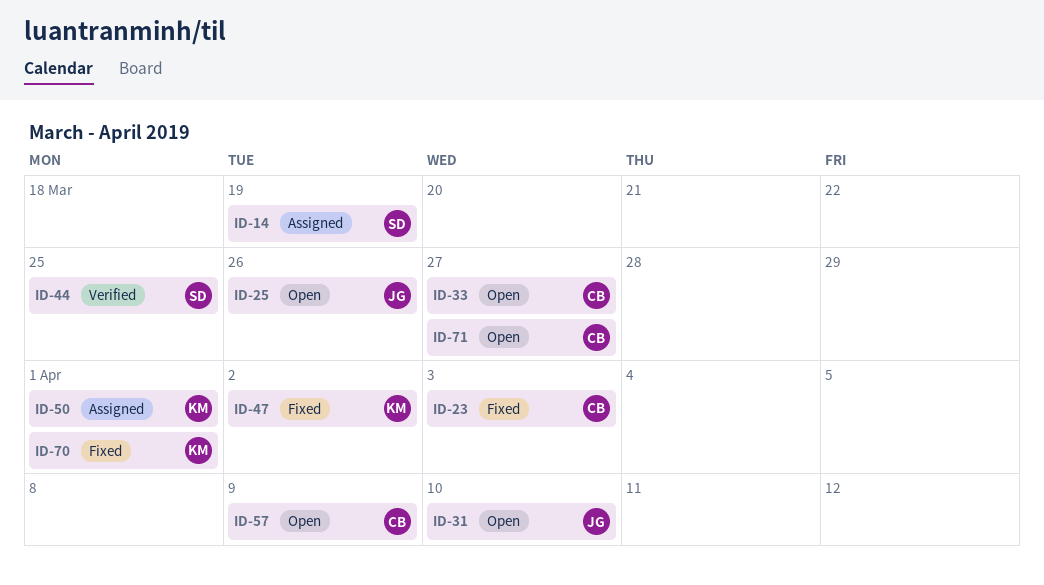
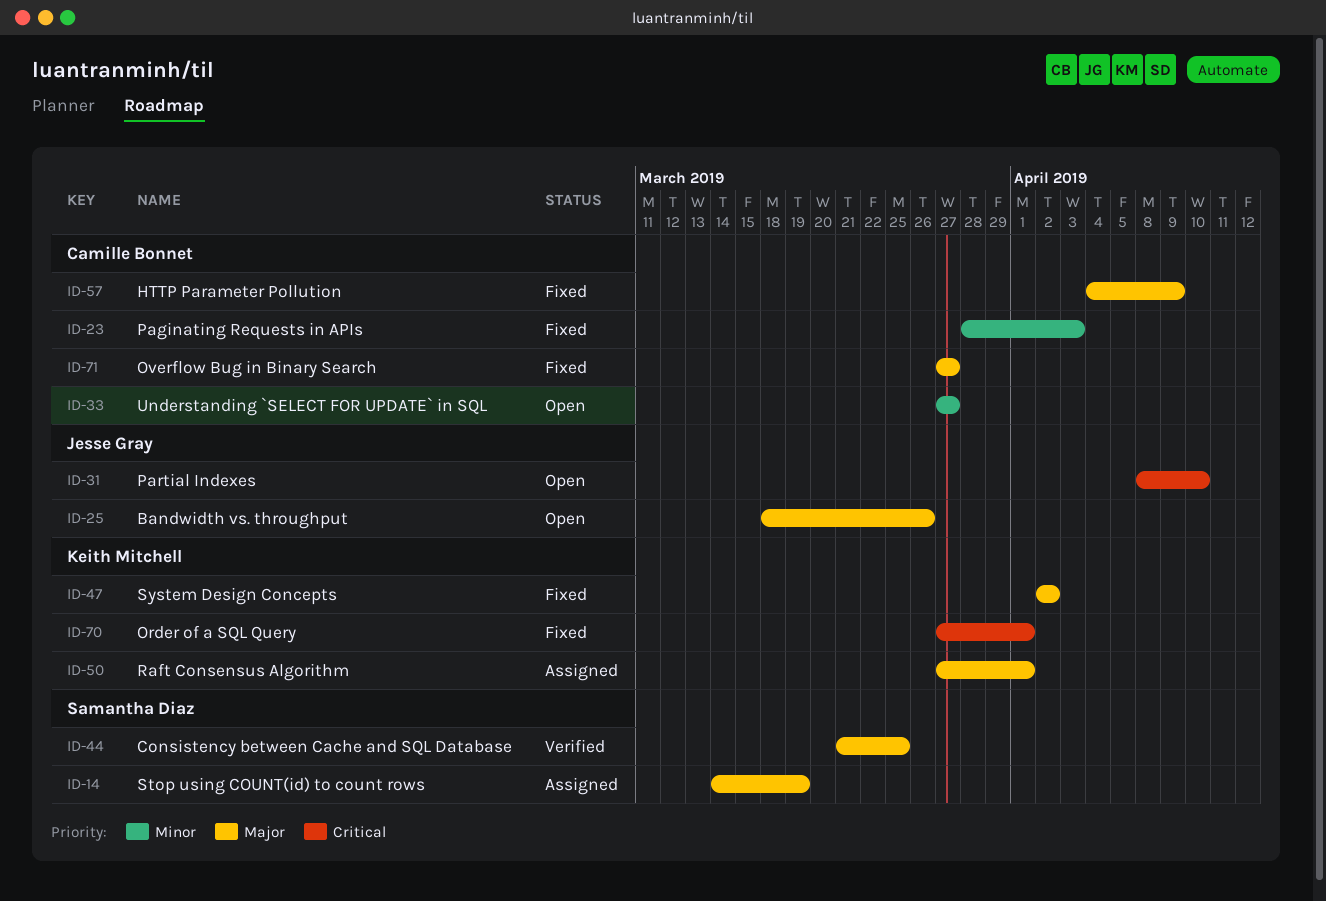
ID-57, status: Open -> Fixed
ID-71, status: Open -> Fixed

